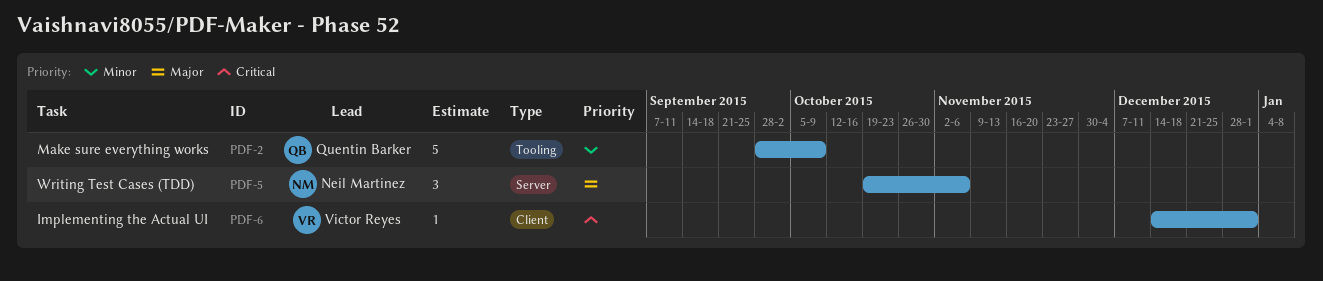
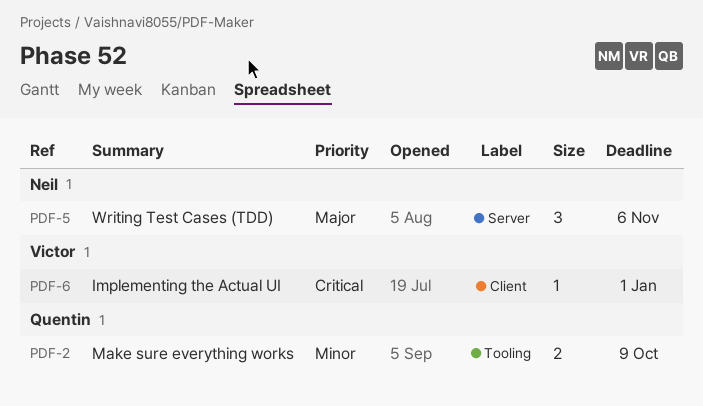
PDF-2, estimate: 5 -> 2

